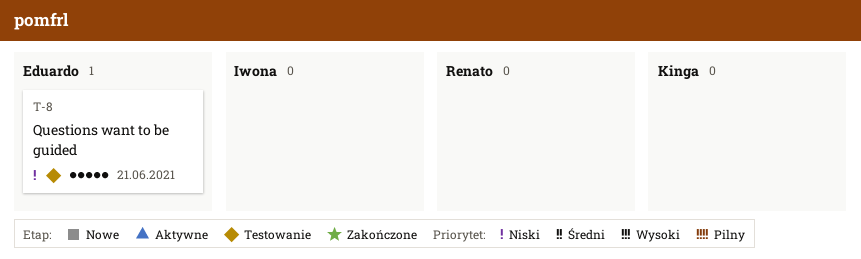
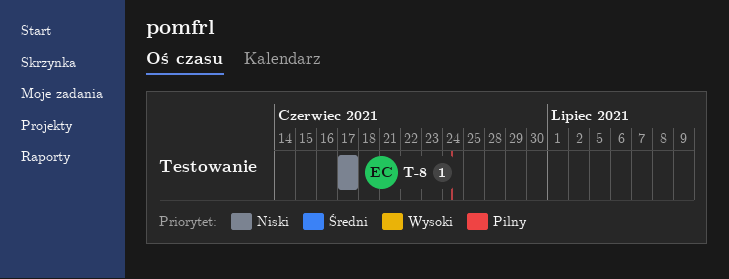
T-8, estimate: 5 -> 1
T-8, due: Jun 21 -> Jun 17

